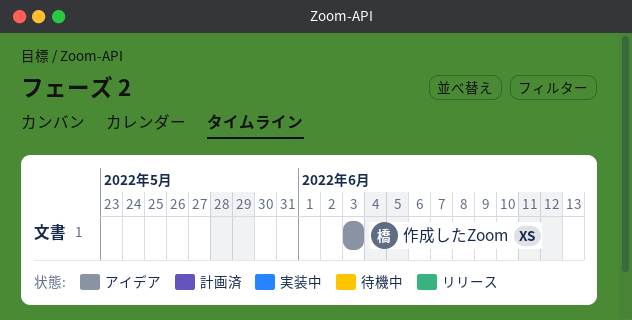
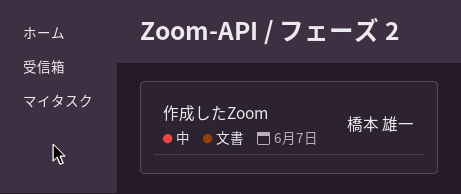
作成したZoom, due: Jun 3 -> Jun 7

